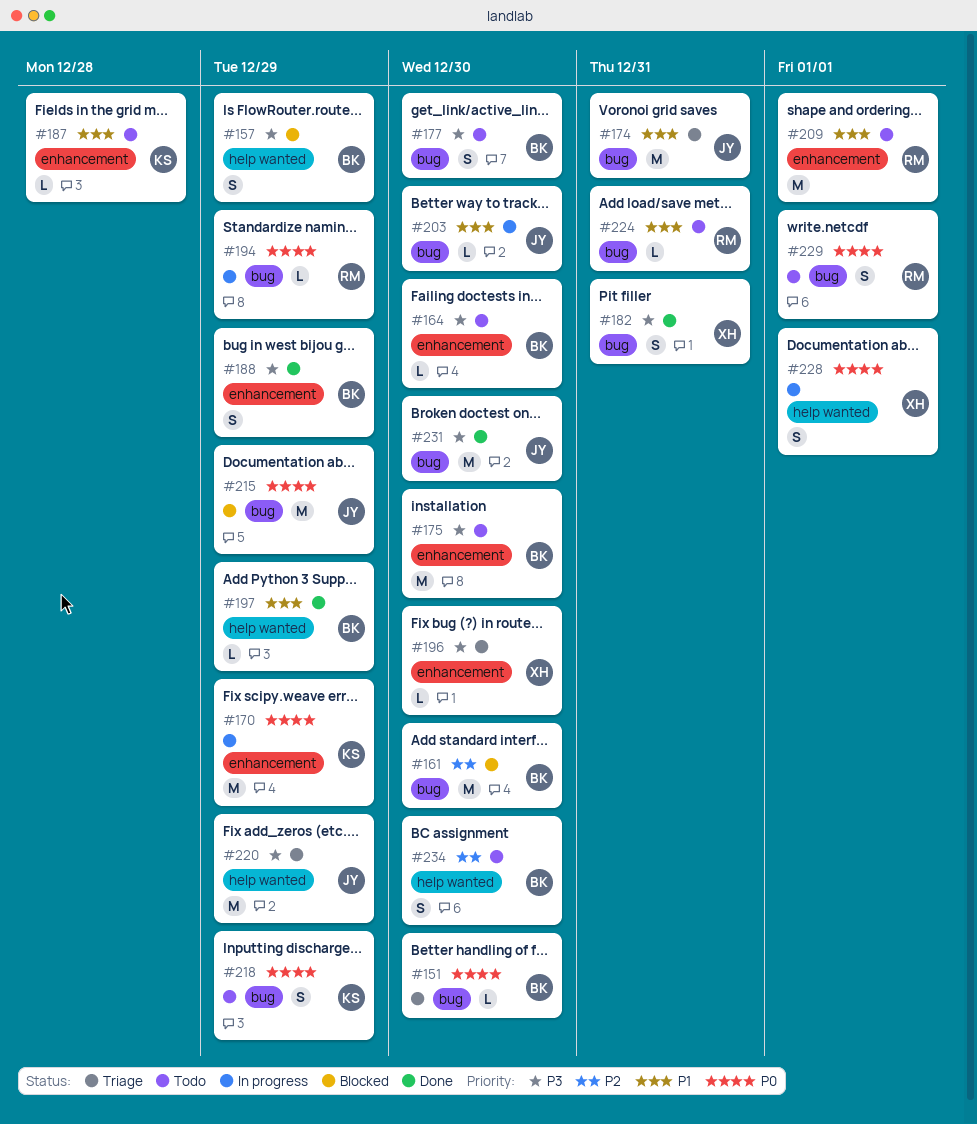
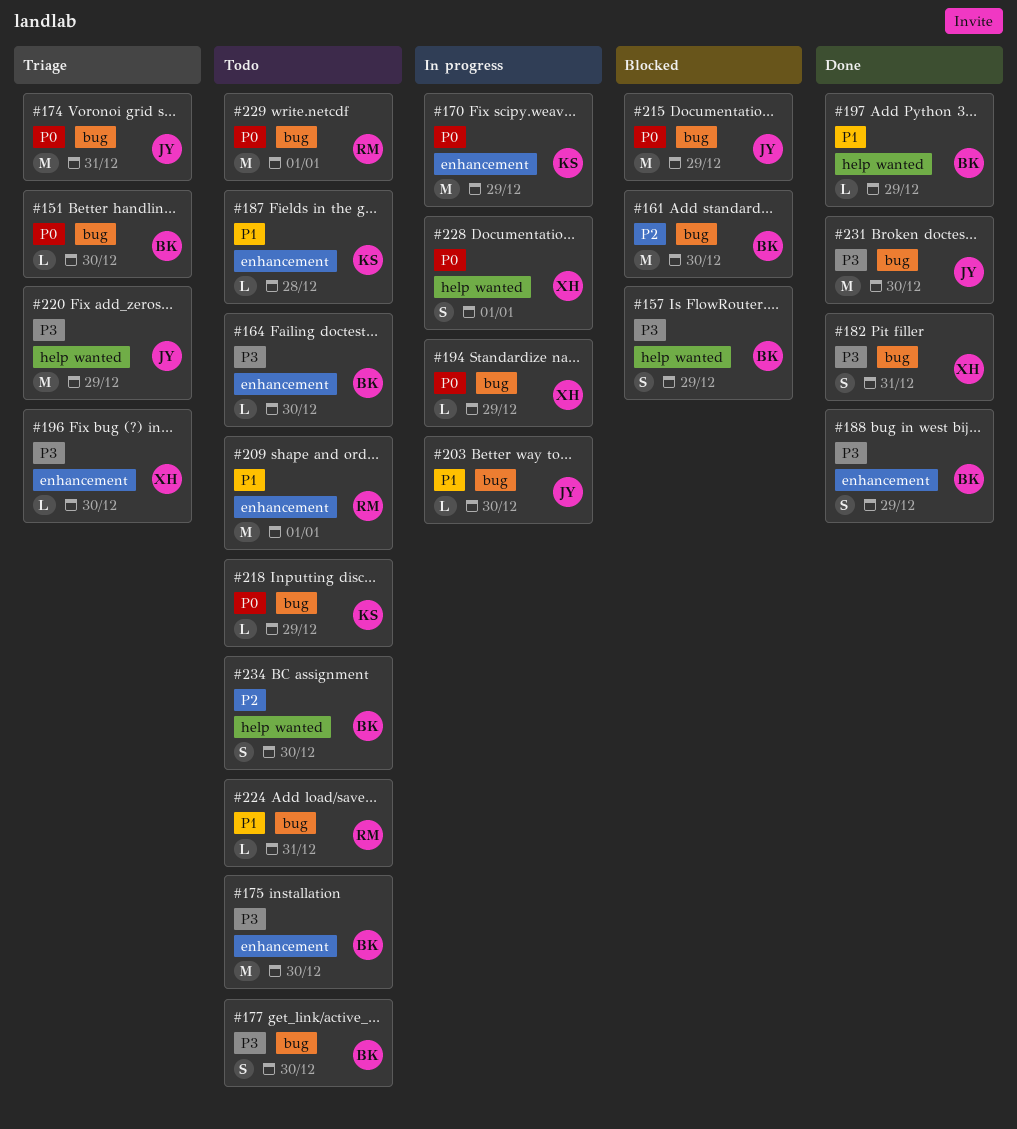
#174, priority: P1 -> P0
#194, owner: RM -> XH
#218, estimate: S -> L
#229, estimate: S -> M

